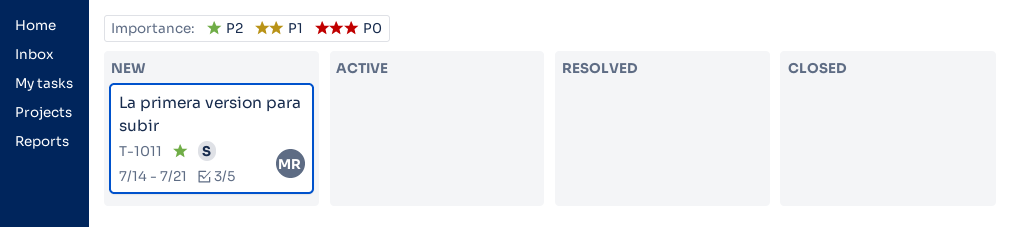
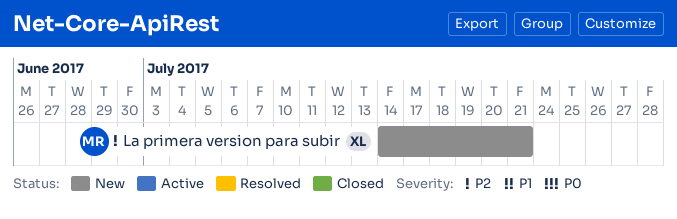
La primera version para subir, estimate: S -> XL

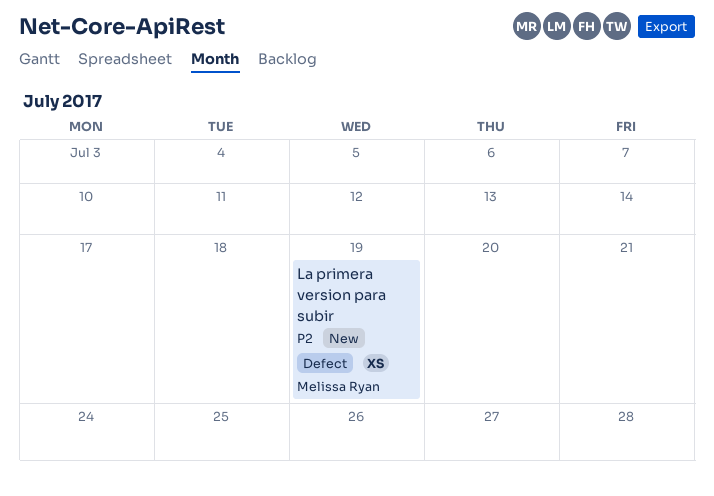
La primera version para subir, estimate: XL -> XS
La primera version para subir, due: Jul 21 -> Jul 19

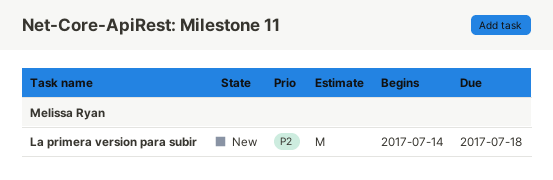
La primera version para subir, estimate: XS -> M
La primera version para subir, due: Jul 19 -> Jul 18

